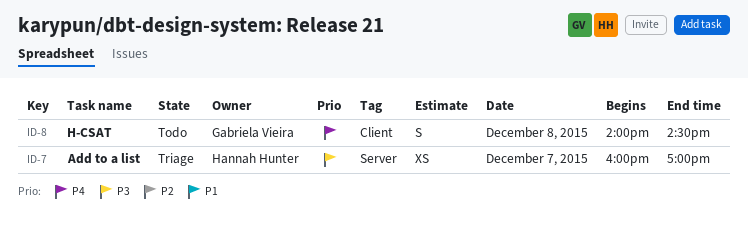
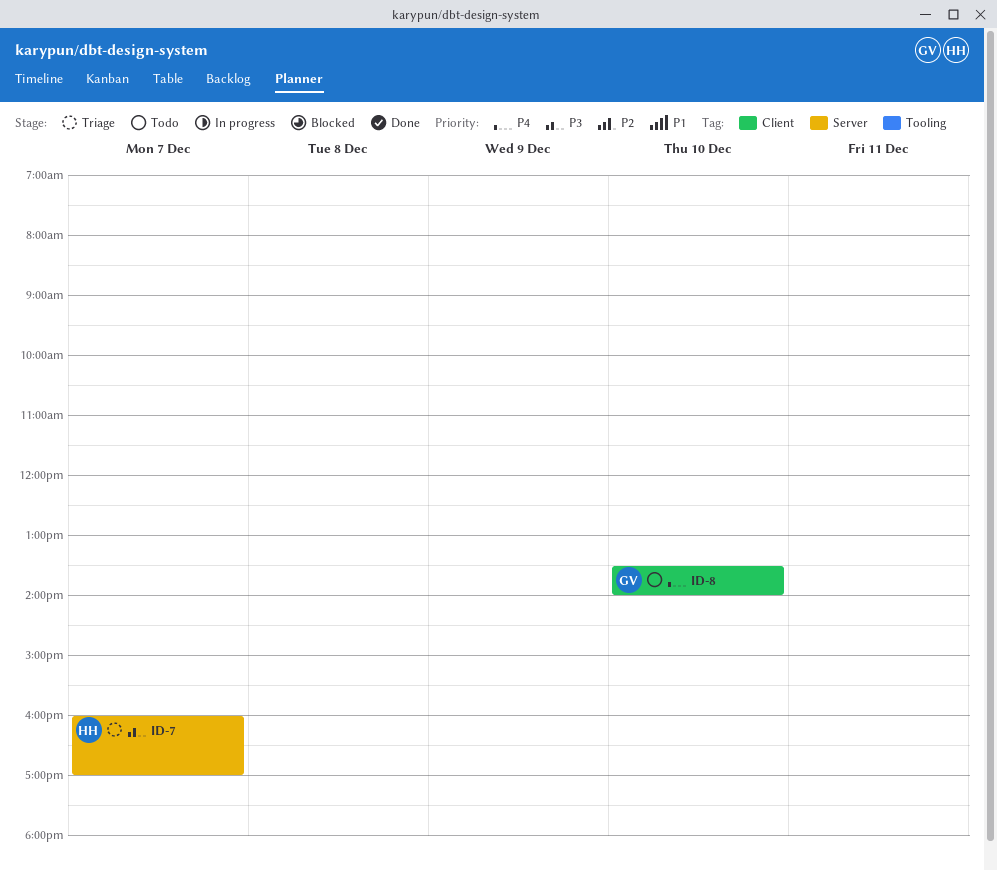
ID-8, day: Dec 8 -> Dec 10
ID-8, begins: 14:00 -> 13:30
ID-8, ends: 14:30 -> 14:00

